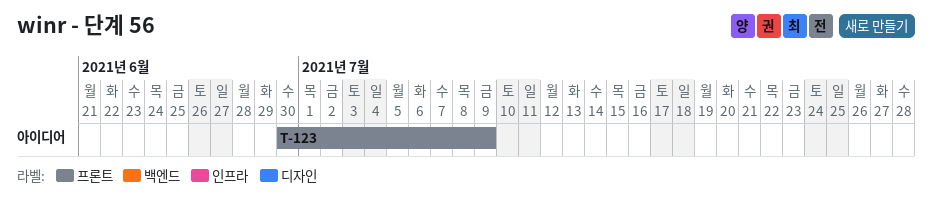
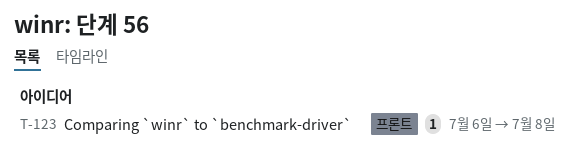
T-123, start: Jun 30 -> Jul 6
T-123, due: Jul 9 -> Jul 8

